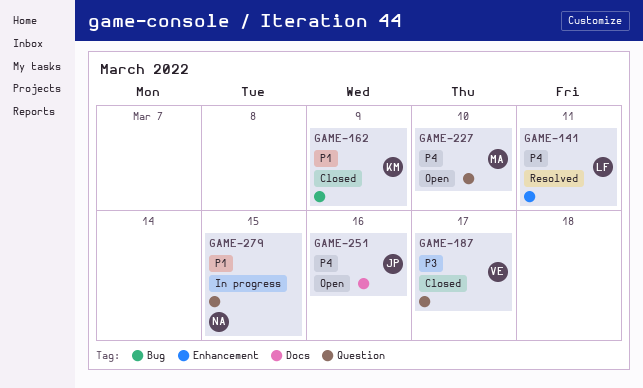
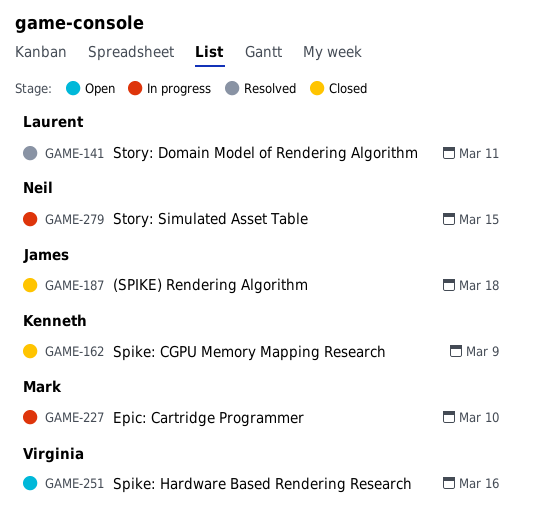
GAME-187, owner: Virginia -> James
GAME-187, due: Mar 17 -> Mar 18
GAME-227, status: Open -> In progress
GAME-251, owner: James -> Virginia

